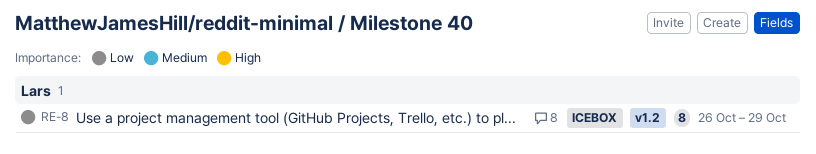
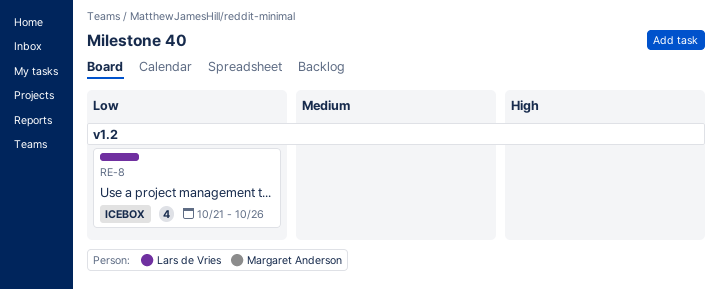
RE-8, estimate: 8 -> 4
RE-8, start: Oct 26 -> Oct 21
RE-8, due: Oct 29 -> Oct 26

